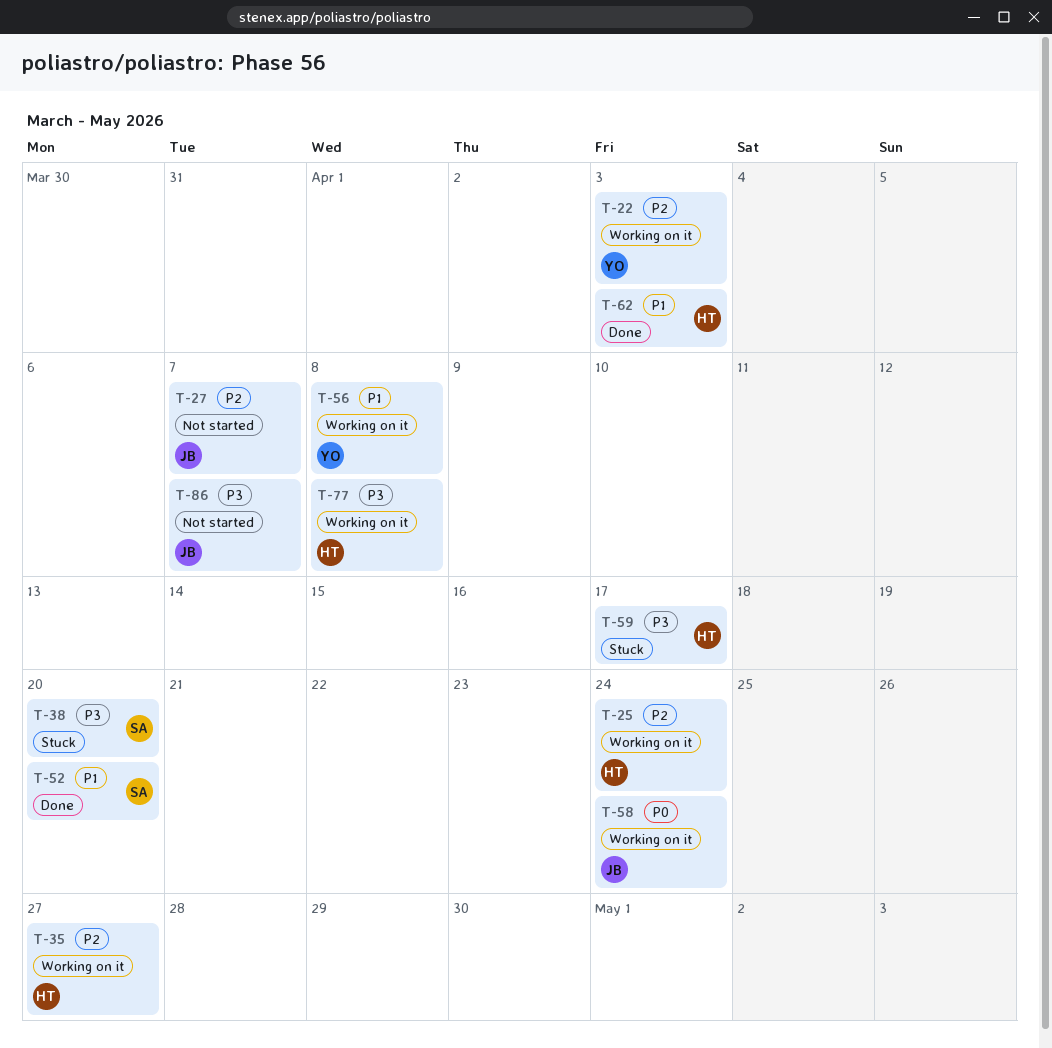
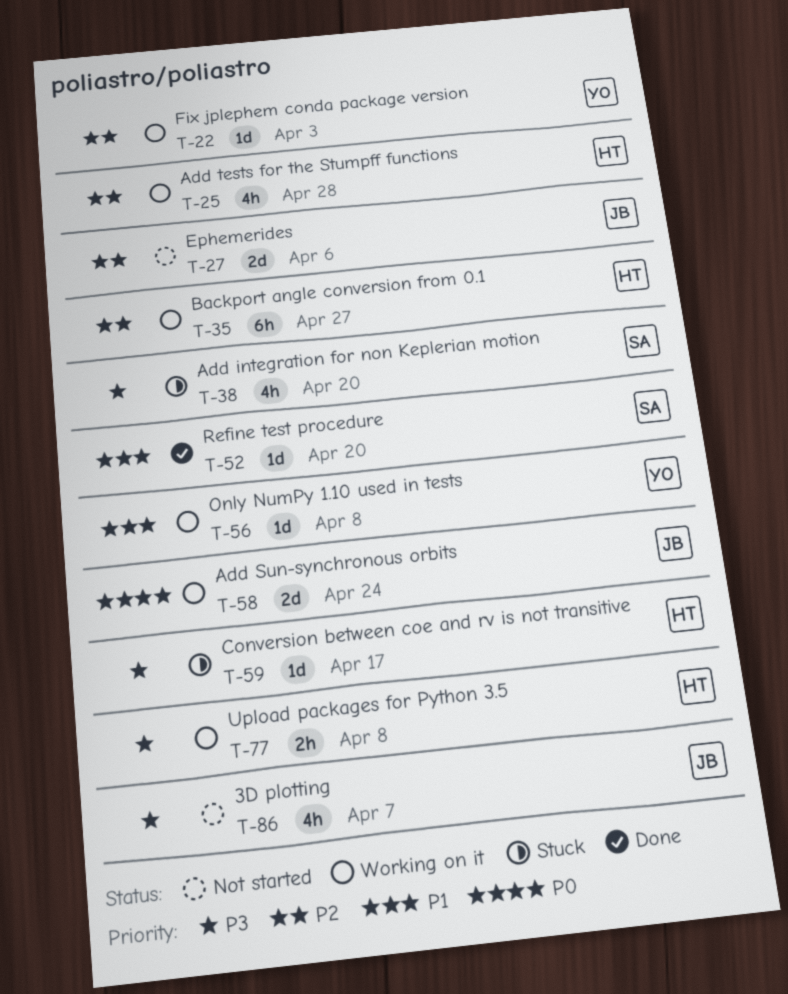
T-25, due: Apr 24 -> Apr 28
T-27, due: Apr 7 -> Apr 6
T-62: present -> none

